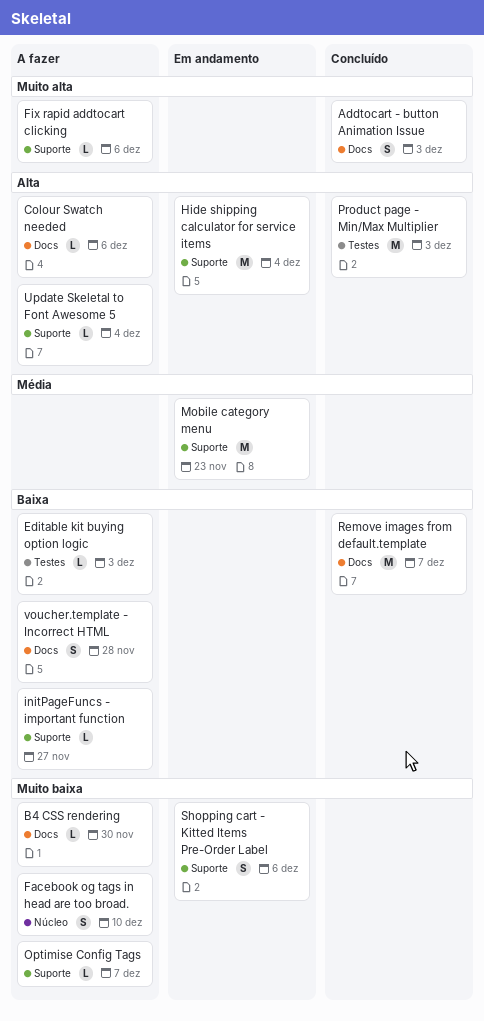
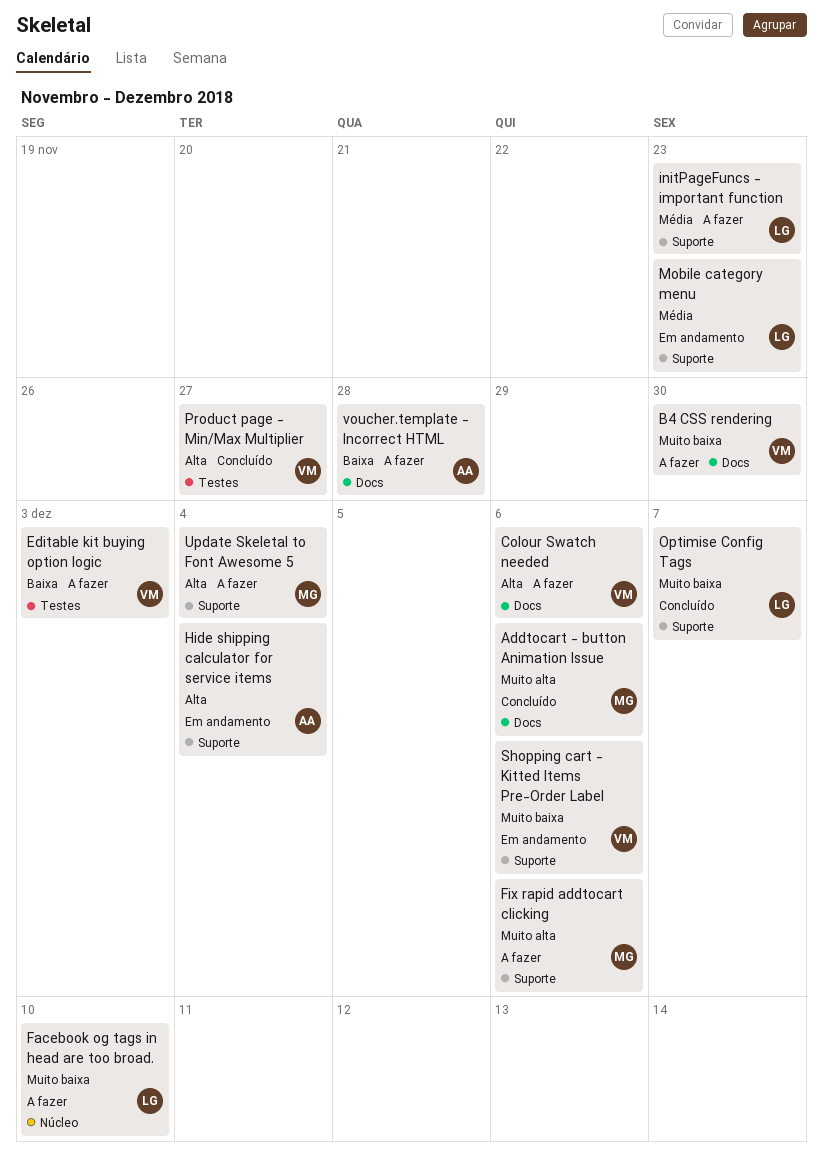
Addtocart - button Animation Issue, due: Dec 3 -> Dec 6
initPageFuncs - important function, priority: Baixa -> Média
initPageFuncs - important function, due: Nov 27 -> Nov 23
Optimise Config Tags, status: A fazer -> Concluído
Product page - Min/Max Multiplier, due: Dec 3 -> Nov 27
Remove images from default.template: present -> none

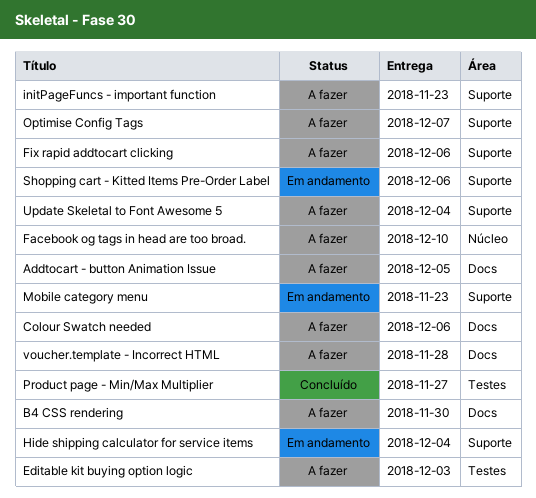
Addtocart - button Animation Issue, status: Concluído -> A fazer
Addtocart - button Animation Issue, due: Dec 6 -> Dec 5
Optimise Config Tags, status: Concluído -> A fazer

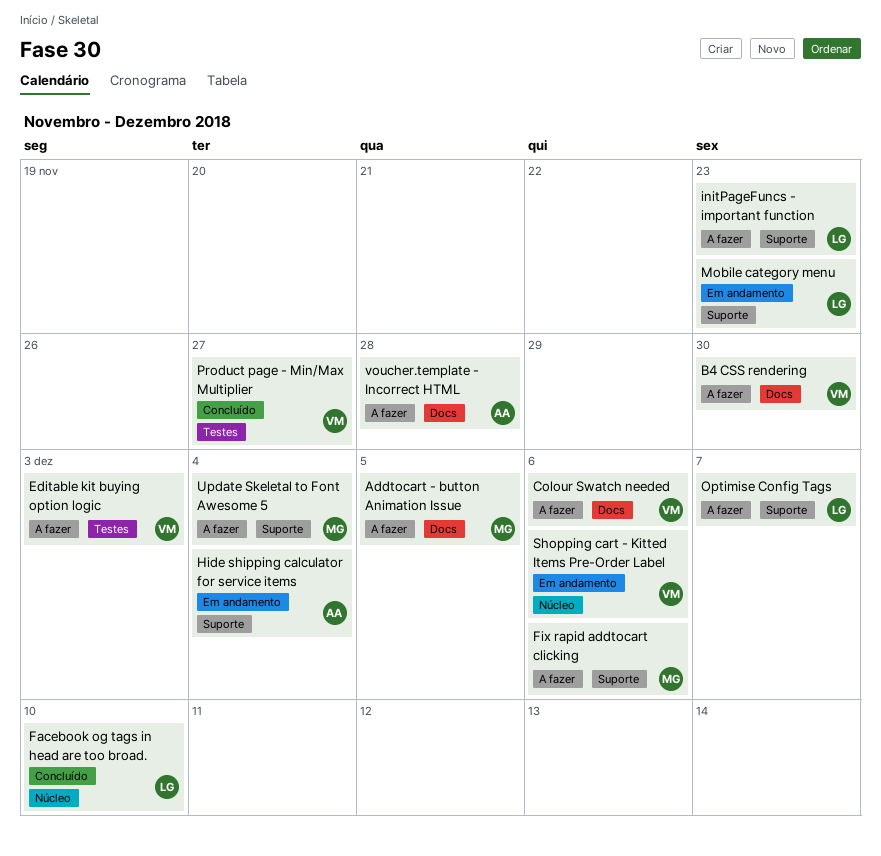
Facebook og tags in head are too broad., status: A fazer -> Concluído
Shopping cart - Kitted Items Pre-Order Label, label: Suporte -> Núcleo

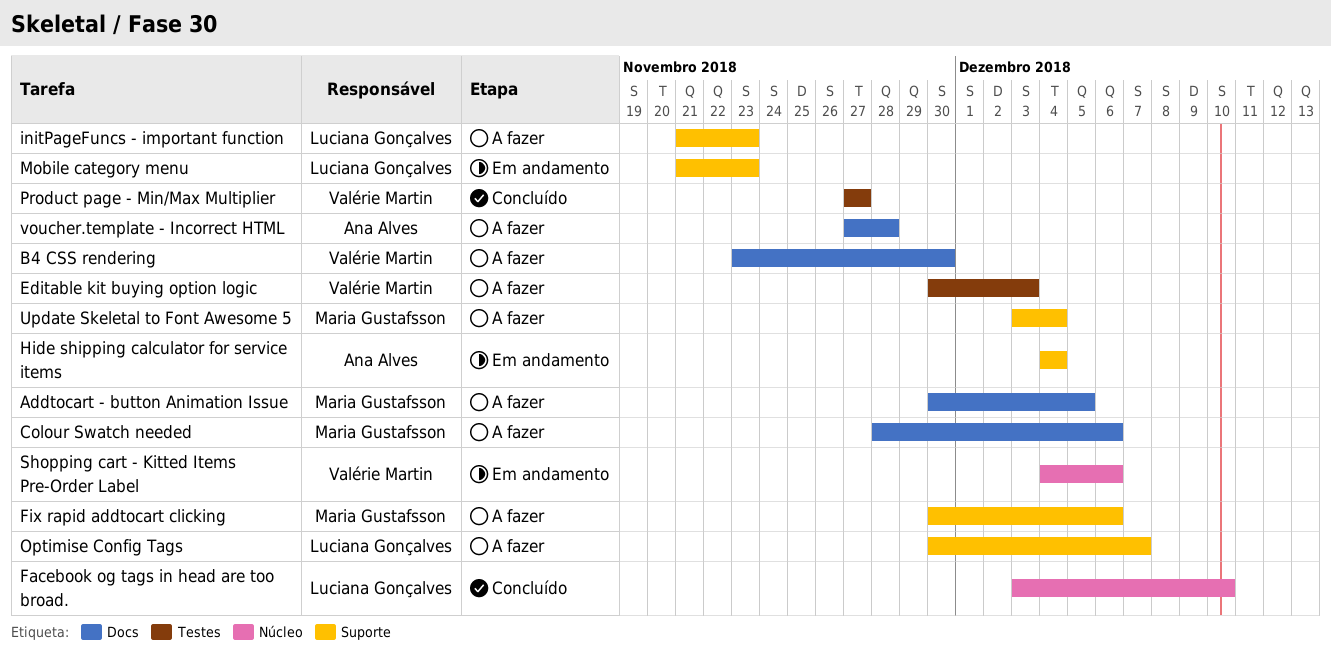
Colour Swatch needed, owner: Valérie Martin -> Maria Gustafsson

